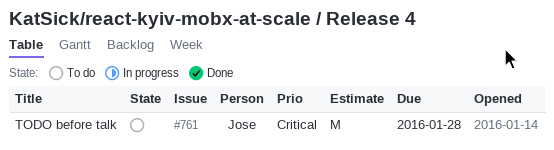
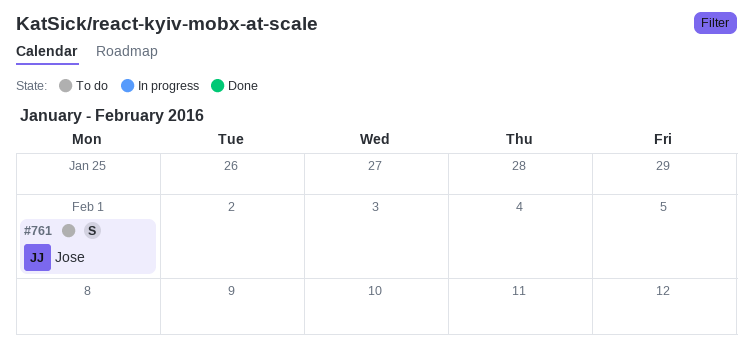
#761, estimate: M -> S
#761, due: Jan 28 -> Feb 1

